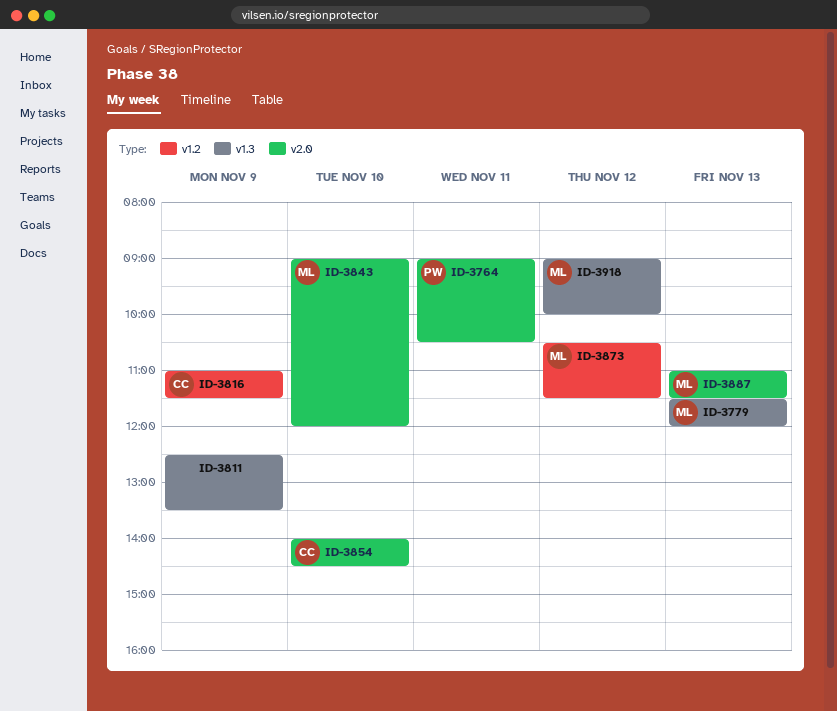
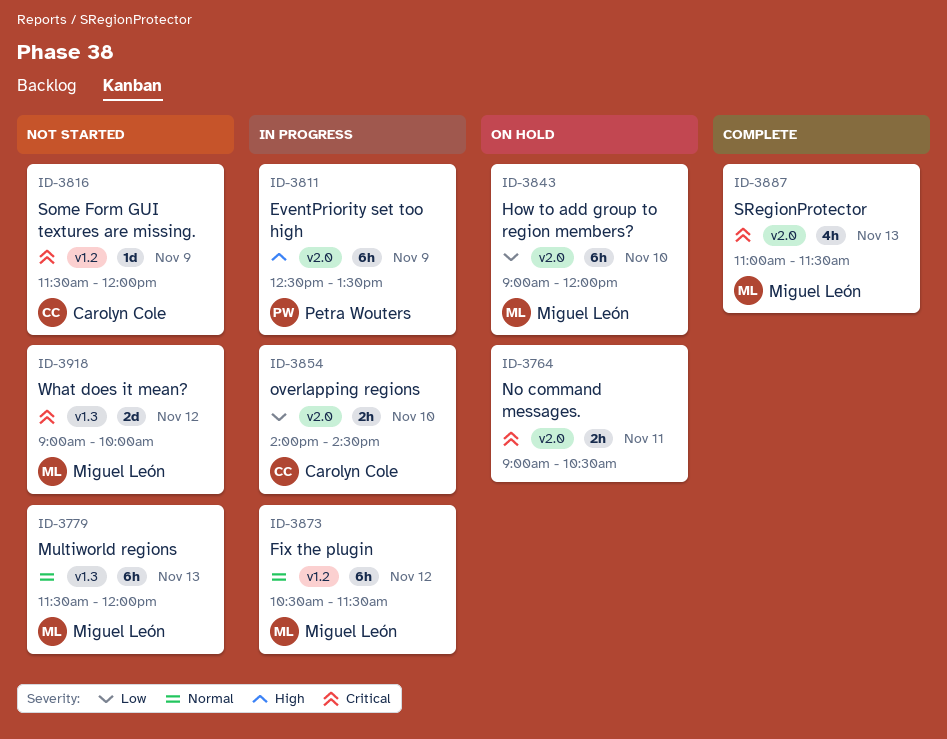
ID-3764, owner: Petra Wouters -> none
ID-3811, owner: none -> Petra Wouters
ID-3811, label: v1.3 -> v2.0
ID-3816, begins: 11:00 -> 11:30
ID-3816, ends: 11:30 -> 12:00

